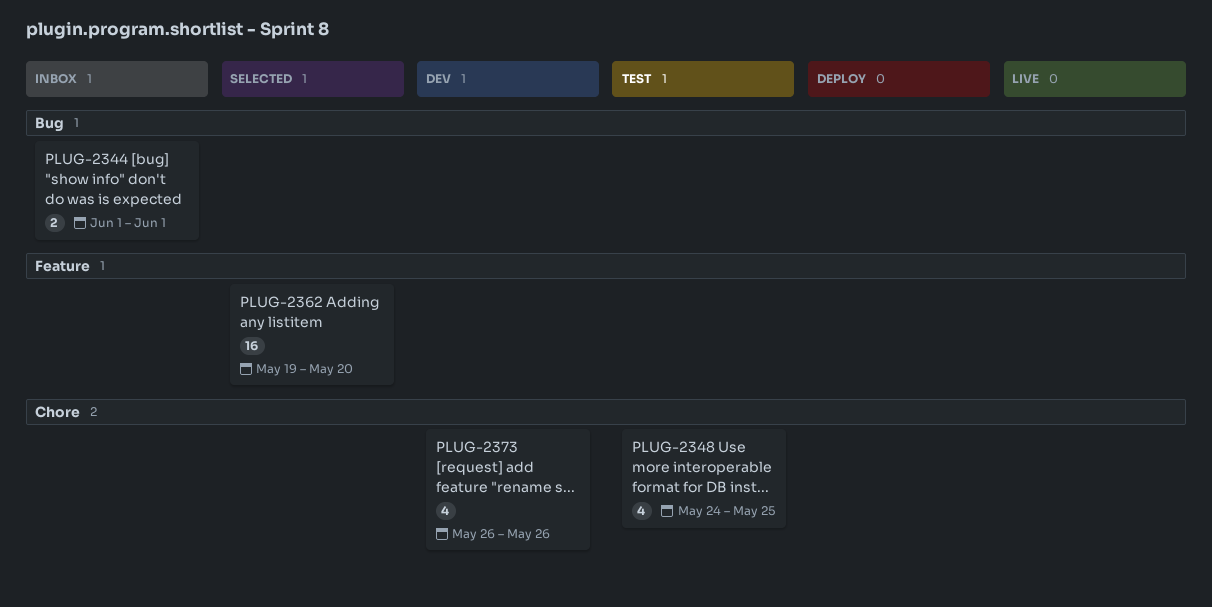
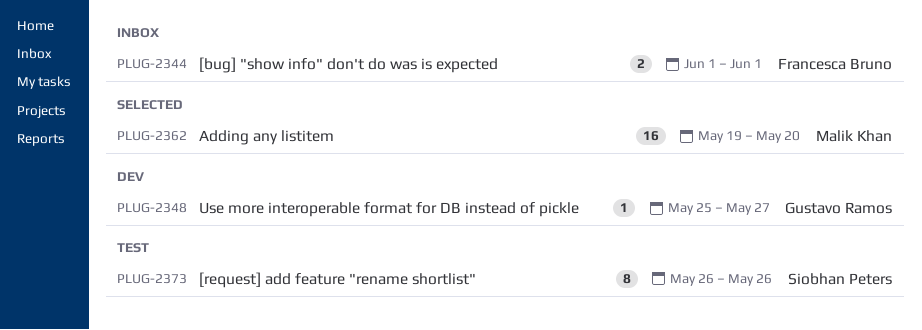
PLUG-2348, status: Test -> Dev
PLUG-2348, estimate: 4 -> 1
PLUG-2348, start: May 24 -> May 25
PLUG-2348, due: May 25 -> May 27
PLUG-2373, status: Dev -> Test
PLUG-2373, estimate: 4 -> 8

